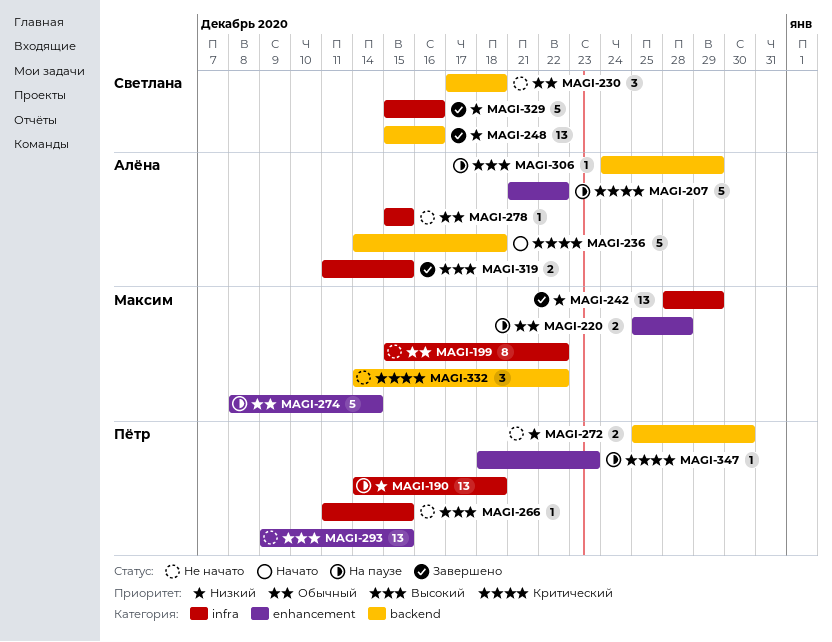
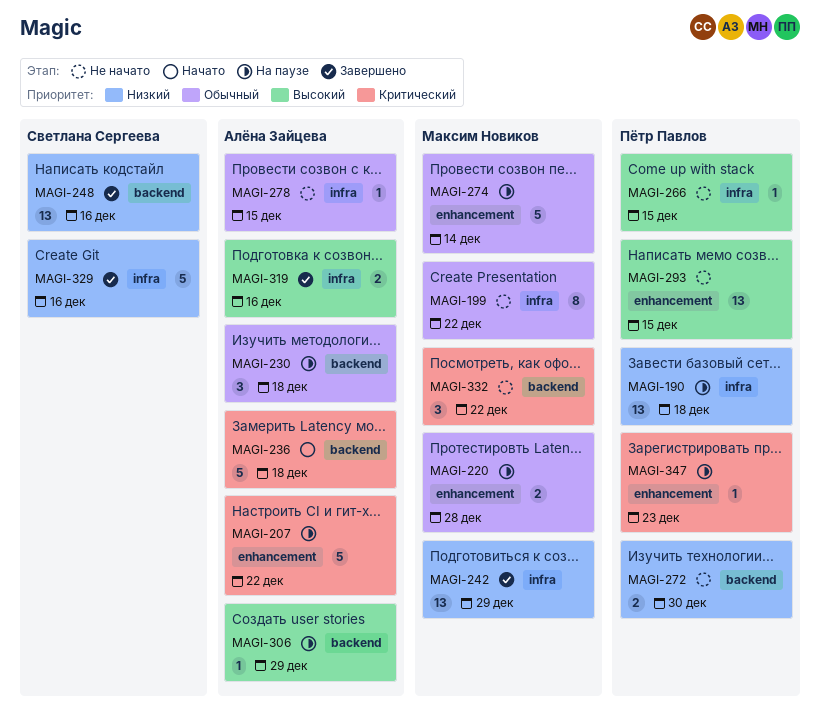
MAGI-230, status: Не начато -> На паузе
MAGI-230, owner: Светлана Сергеева -> Алёна Зайцева
MAGI-319, due: Dec 15 -> Dec 16

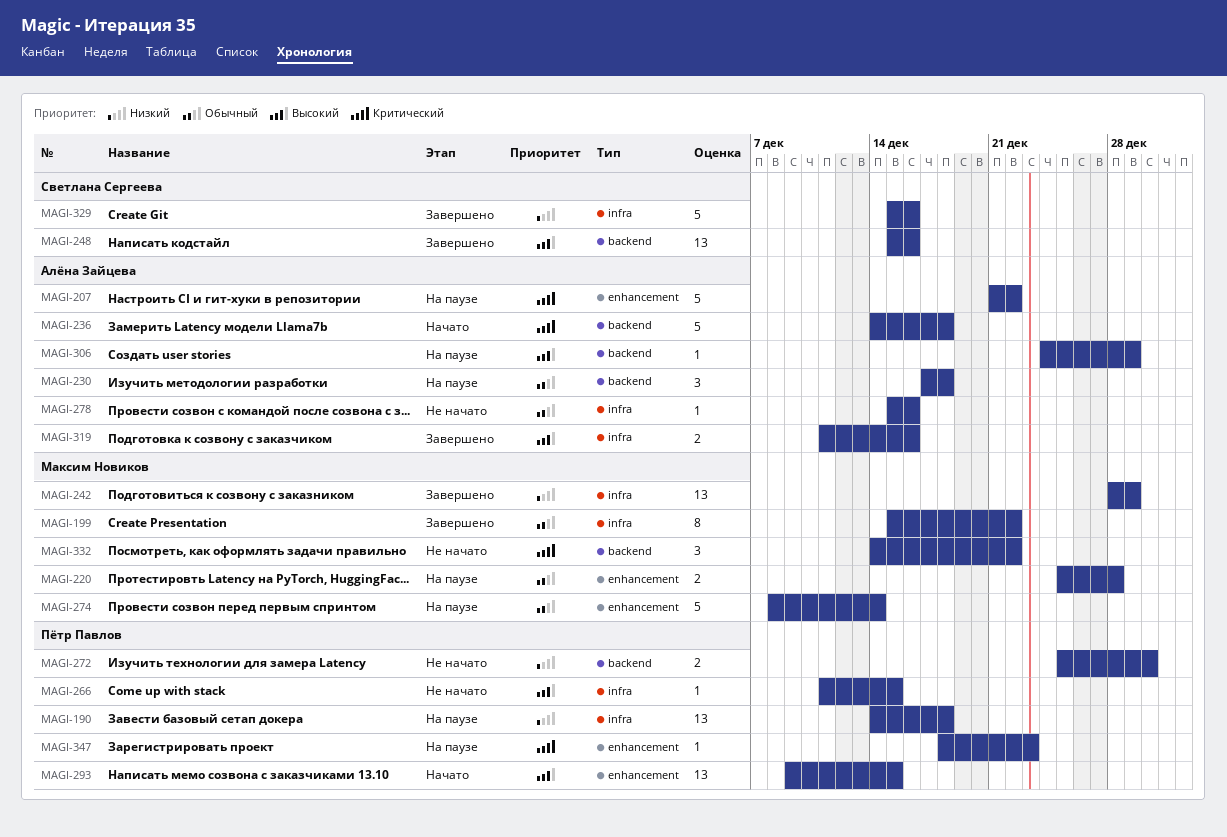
MAGI-199, status: Не начато -> Завершено
MAGI-248, priority: Низкий -> Высокий
MAGI-278, due: Dec 15 -> Dec 16
MAGI-293, status: Не начато -> Начато

